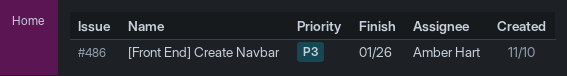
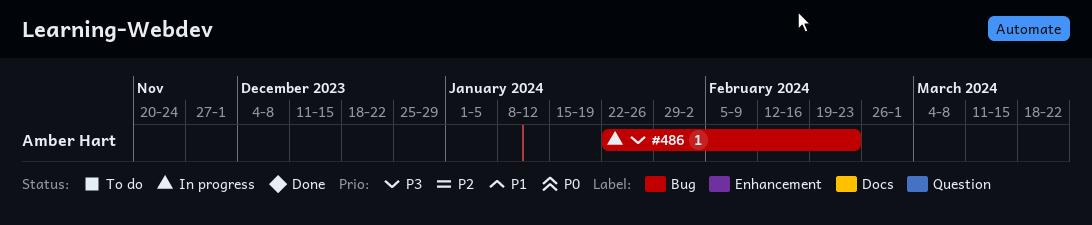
#486, due: Jan 26 -> Feb 23

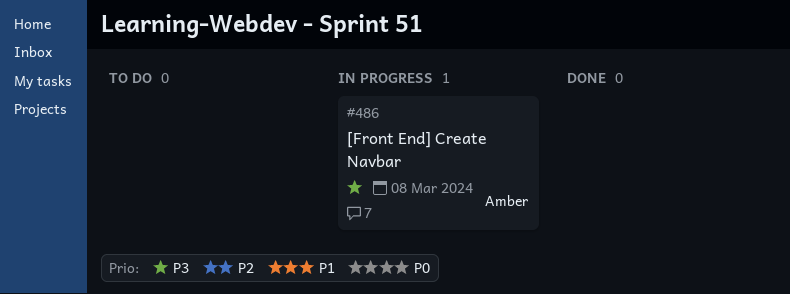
#486, due: Feb 23 -> Mar 8

